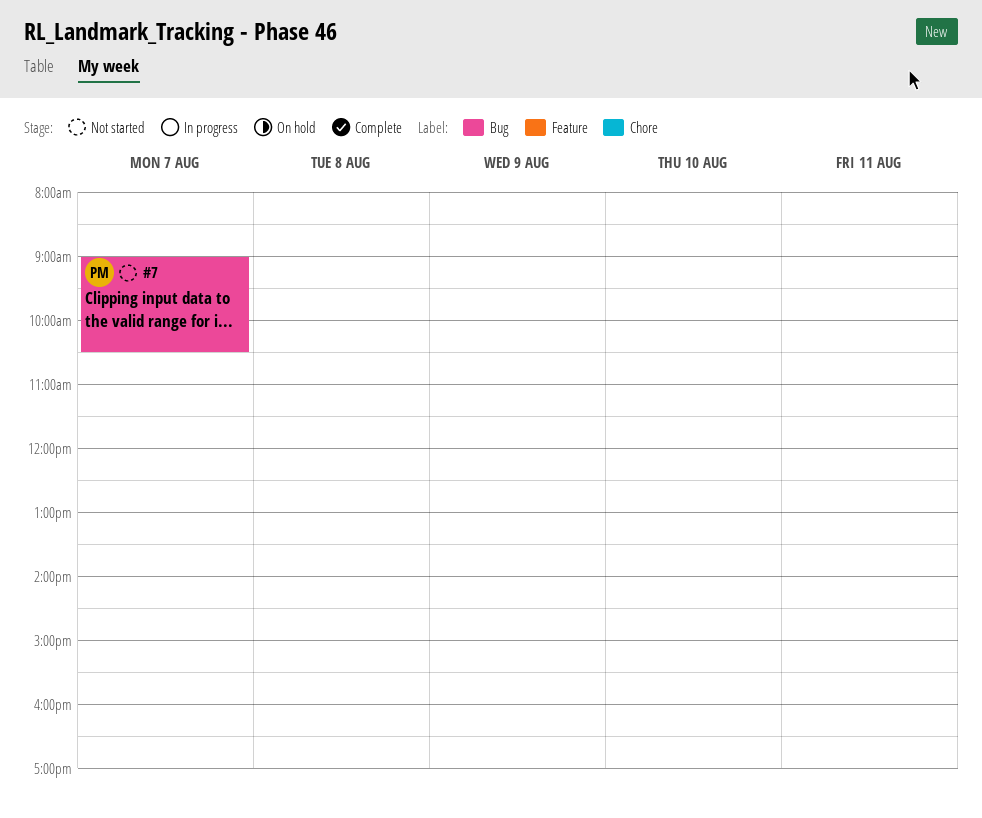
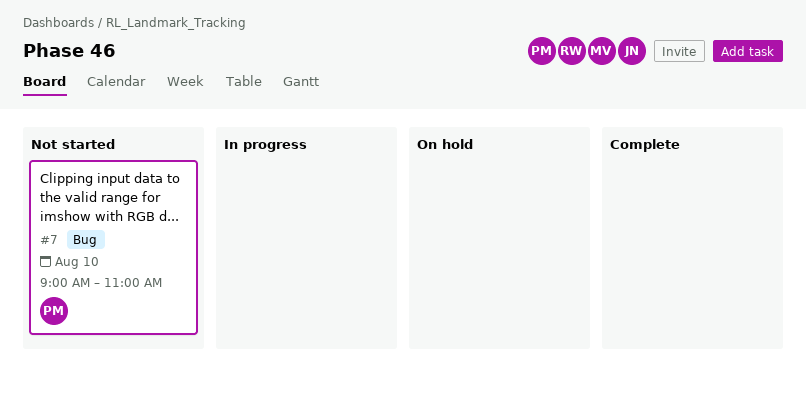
#7, day: Aug 7 -> Aug 10
#7, ends: 10:30 -> 11:00

